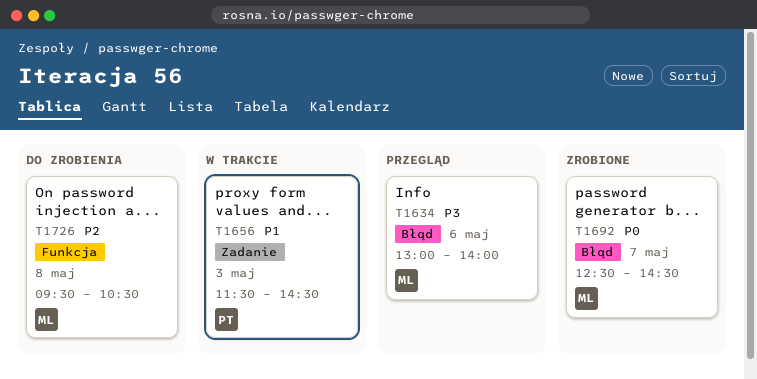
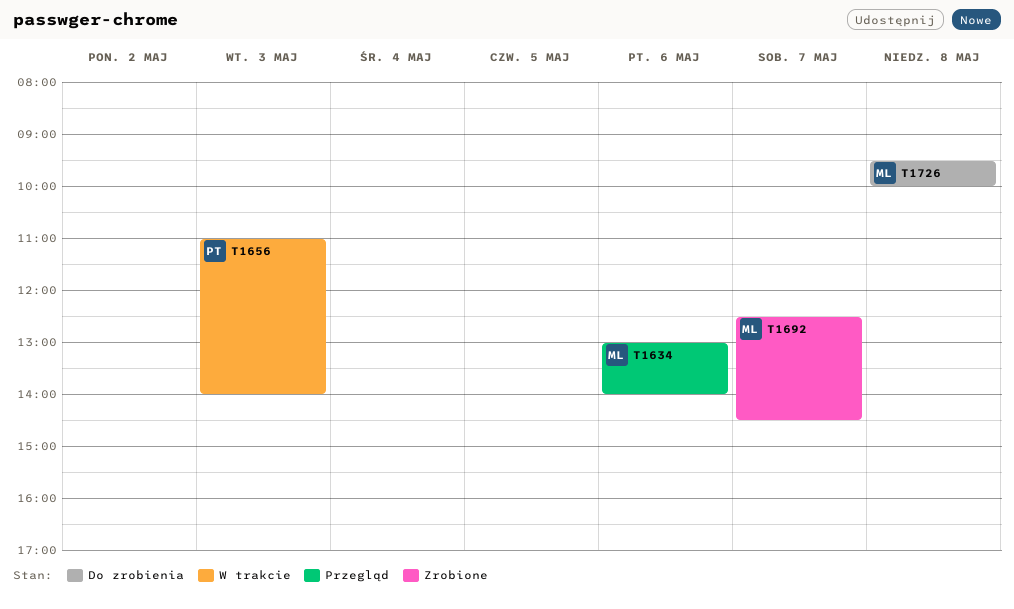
T1656, begins: 11:30 -> 11:00
T1656, ends: 14:30 -> 14:00
T1726, ends: 10:30 -> 10:00

